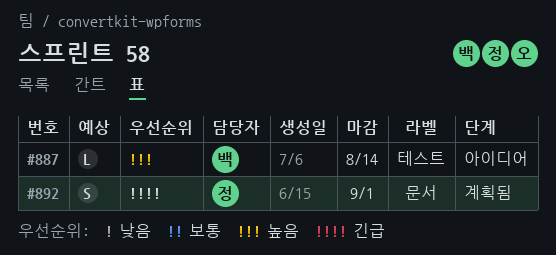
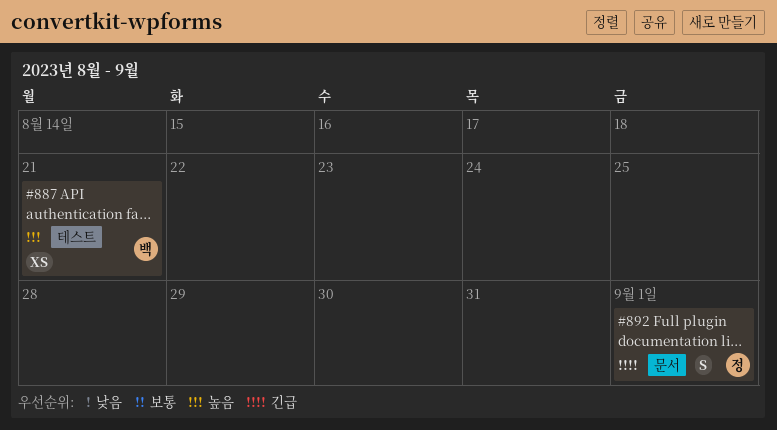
#887, estimate: L -> XS
#887, due: Aug 14 -> Aug 21

